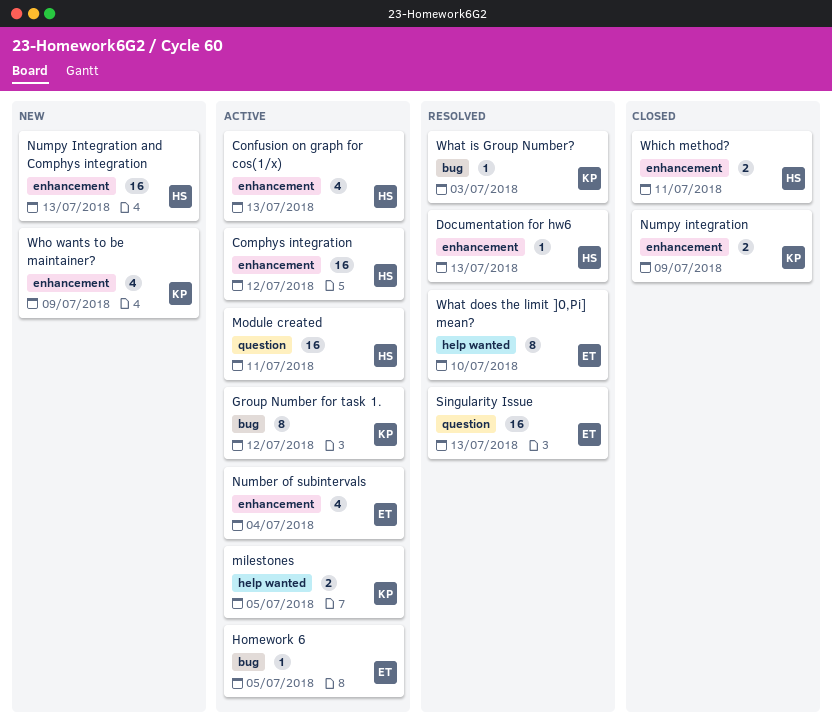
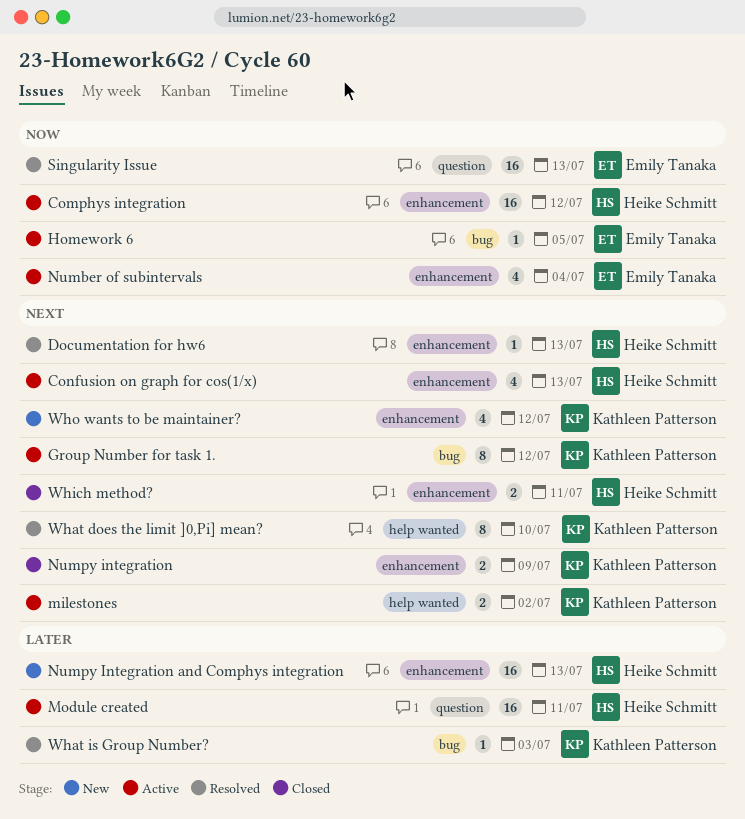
milestones, due: Jul 5 -> Jul 2
What does the limit ]0,Pi] mean?, owner: Emily Tanaka -> Kathleen Patterson
Who wants to be maintainer?, due: Jul 9 -> Jul 12

